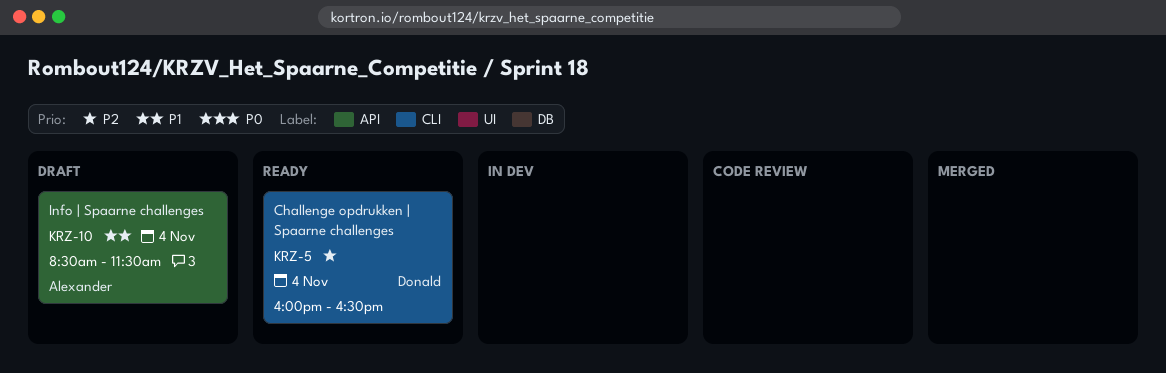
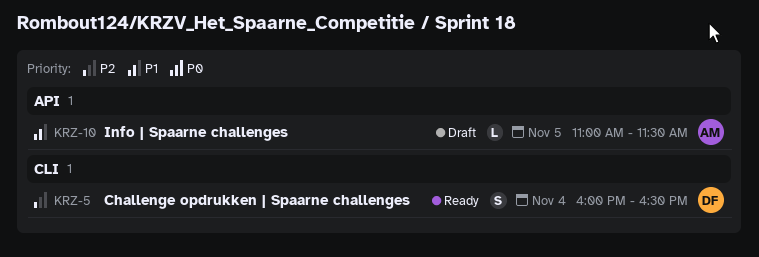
KRZ-10, day: Nov 4 -> Nov 5
KRZ-10, begins: 08:30 -> 11:00

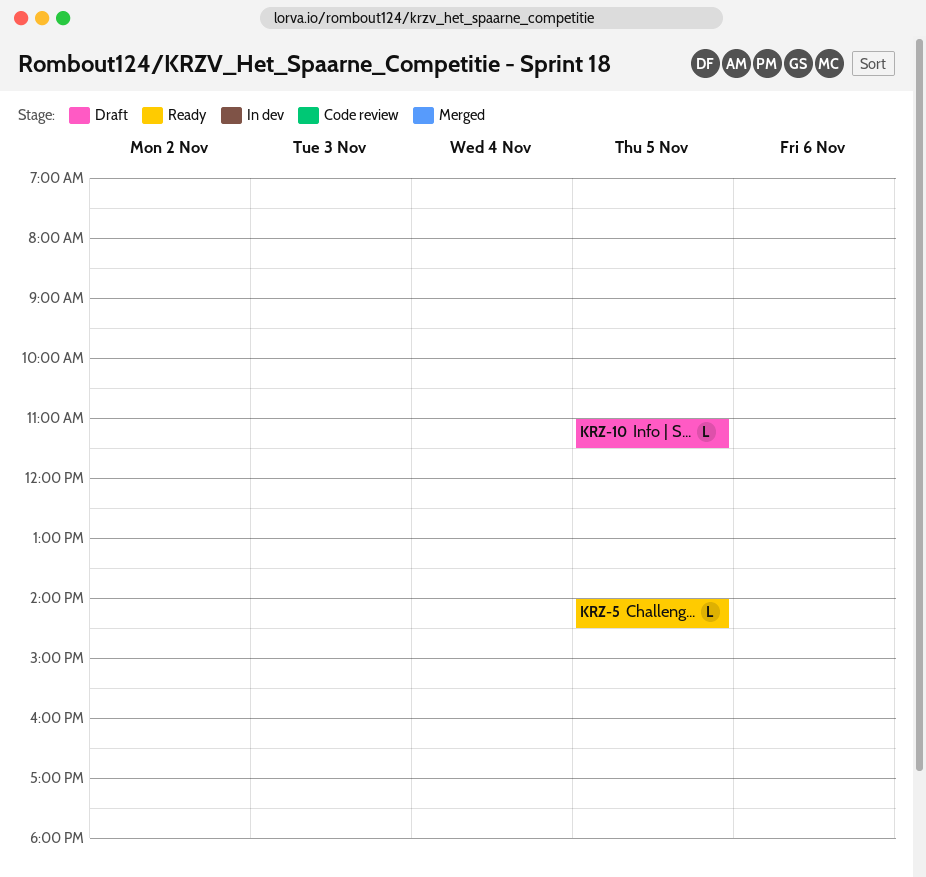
KRZ-5, estimate: S -> L
KRZ-5, day: Nov 4 -> Nov 5
KRZ-5, begins: 16:00 -> 14:00
KRZ-5, ends: 16:30 -> 14:30

